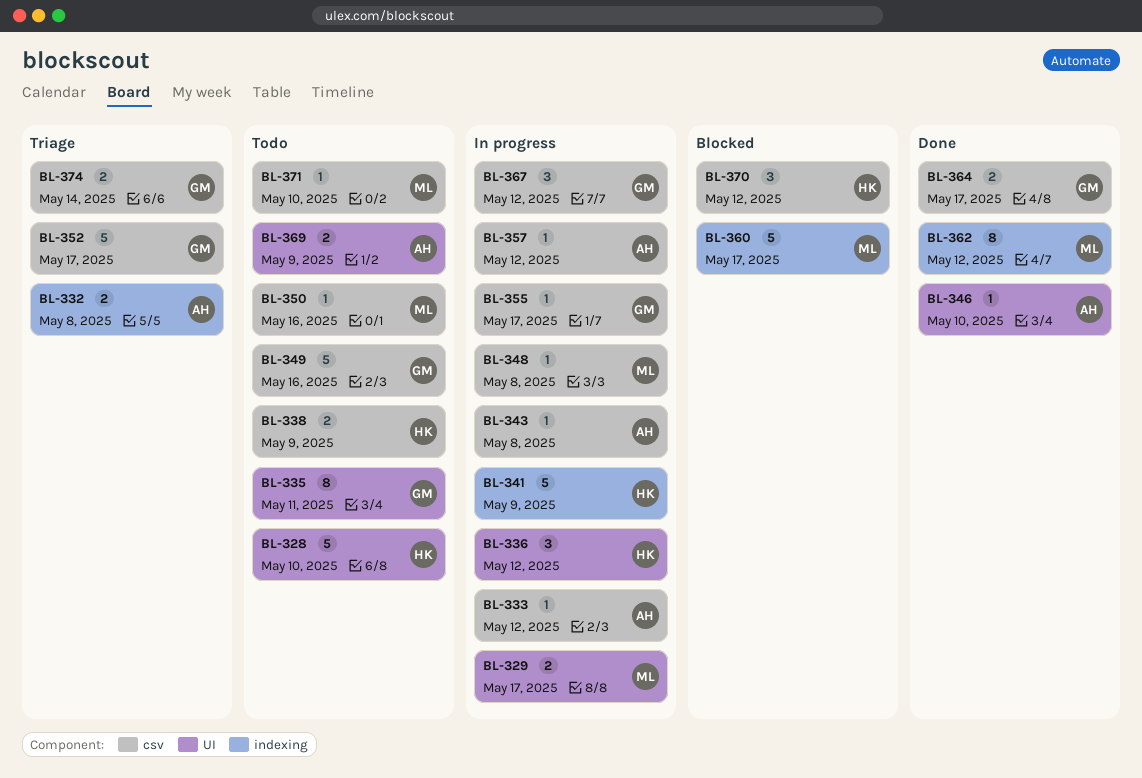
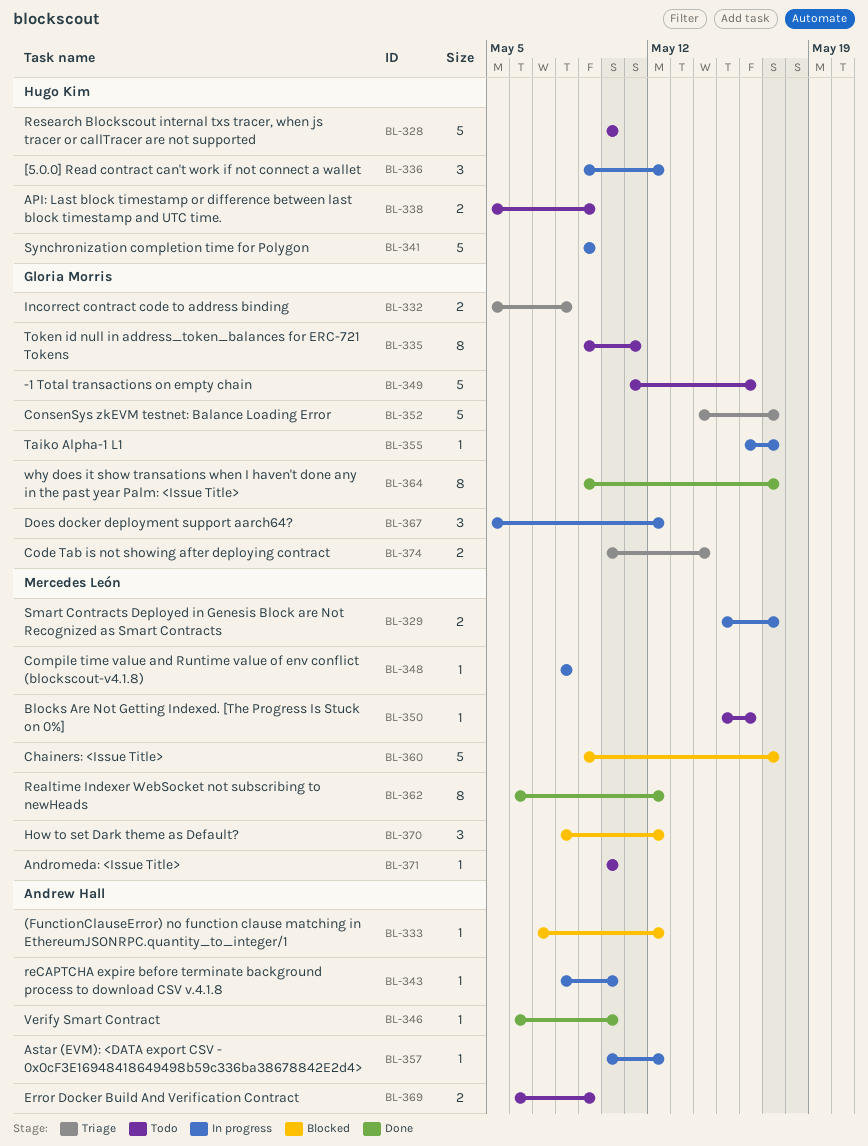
BL-332, owner: Andrew Hall -> Gloria Morris
BL-333, status: In progress -> Blocked
BL-343, due: May 8 -> May 10
BL-364, estimate: 2 -> 8
BL-370, owner: Hugo Kim -> Mercedes León

